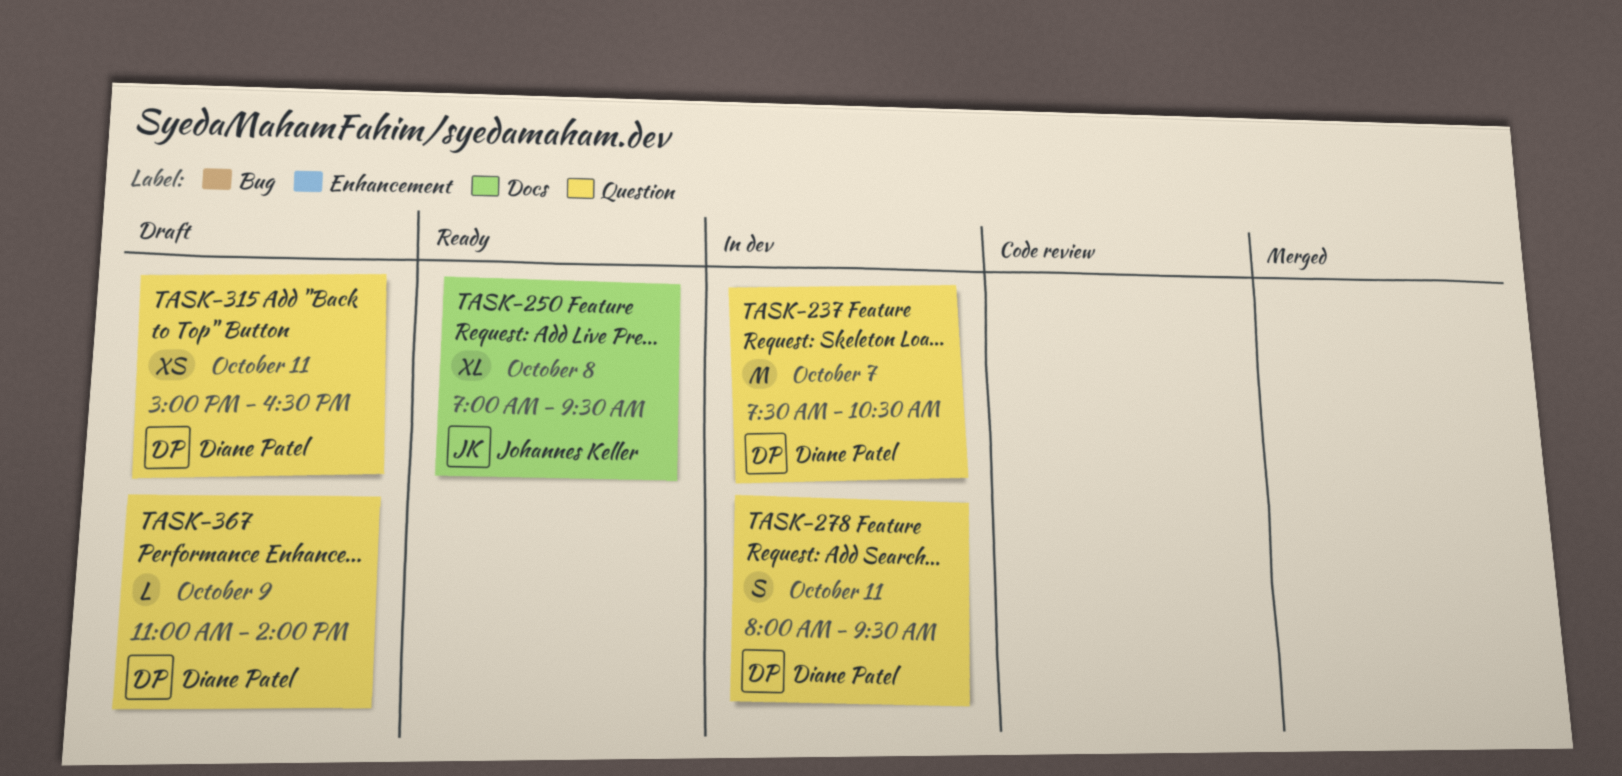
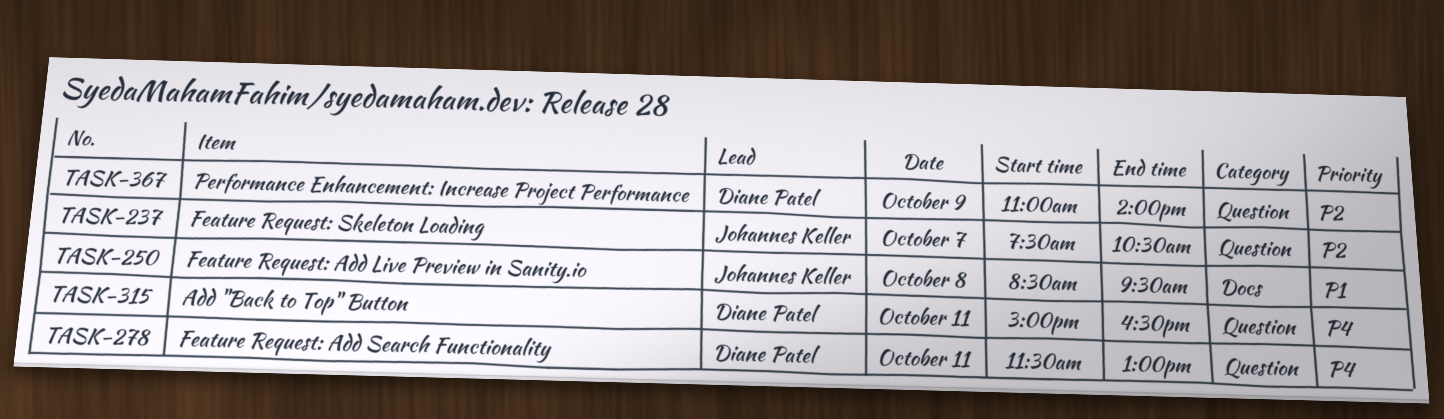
TASK-237, owner: Diane Patel -> Johannes Keller
TASK-250, begins: 07:00 -> 08:30
TASK-278, begins: 08:00 -> 11:30
TASK-278, ends: 09:30 -> 13:00

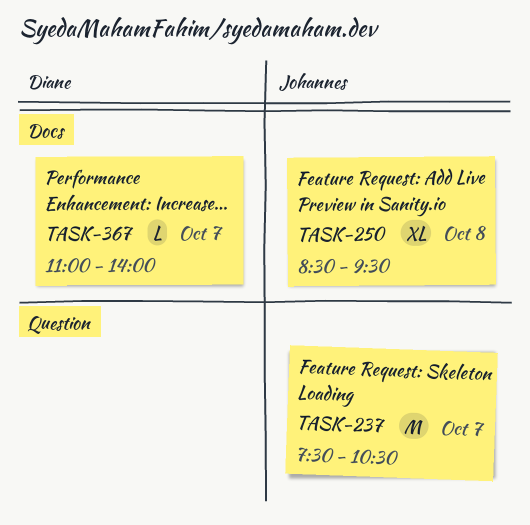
TASK-278: present -> none
TASK-315: present -> none
TASK-367, label: Question -> Docs
TASK-367, day: Oct 9 -> Oct 7

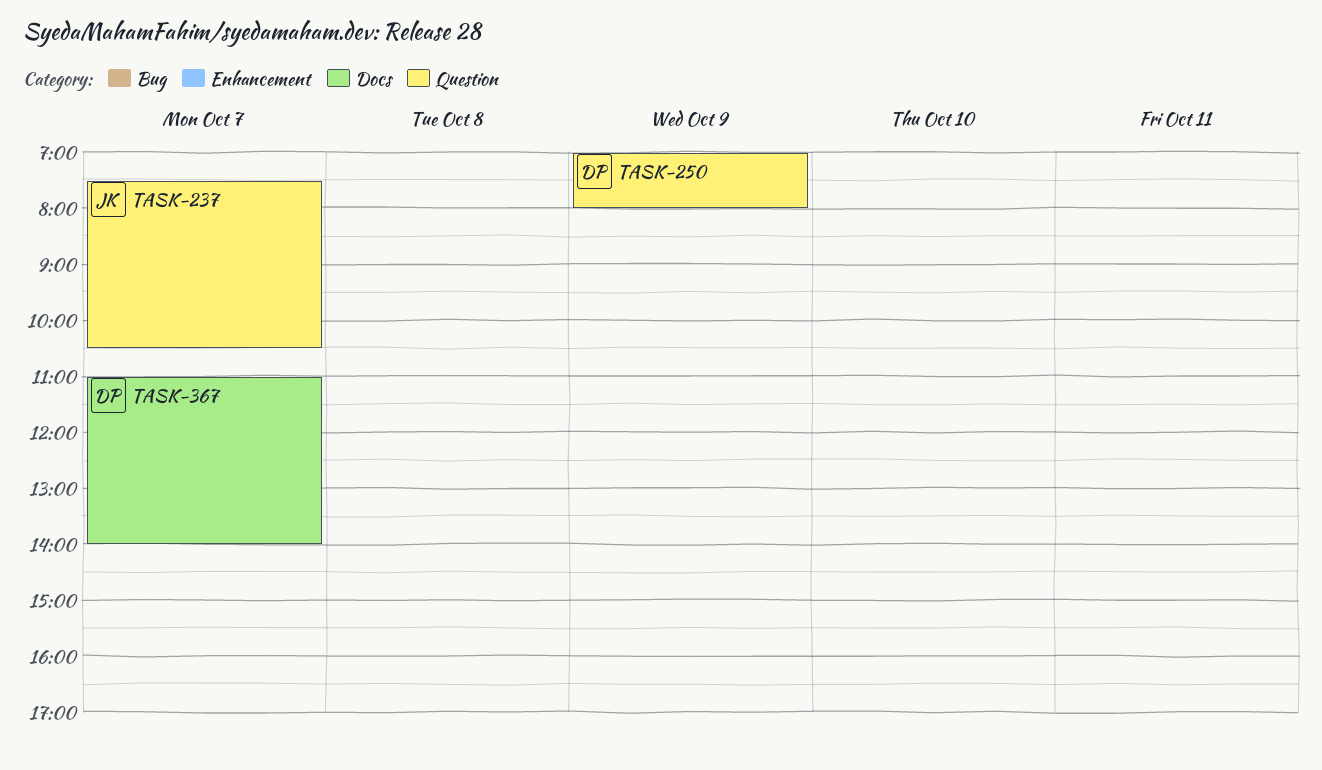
TASK-250, owner: Johannes -> Diane
TASK-250, label: Docs -> Question
TASK-250, day: Oct 8 -> Oct 9
TASK-250, begins: 08:30 -> 07:00
TASK-250, ends: 09:30 -> 08:00

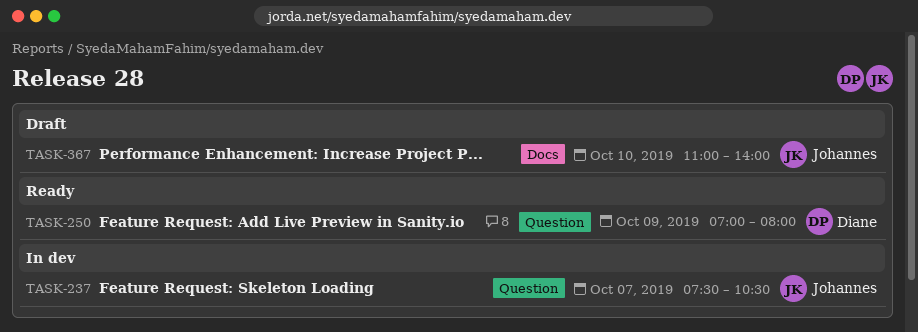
TASK-367, owner: Diane -> Johannes
TASK-367, day: Oct 7 -> Oct 10

